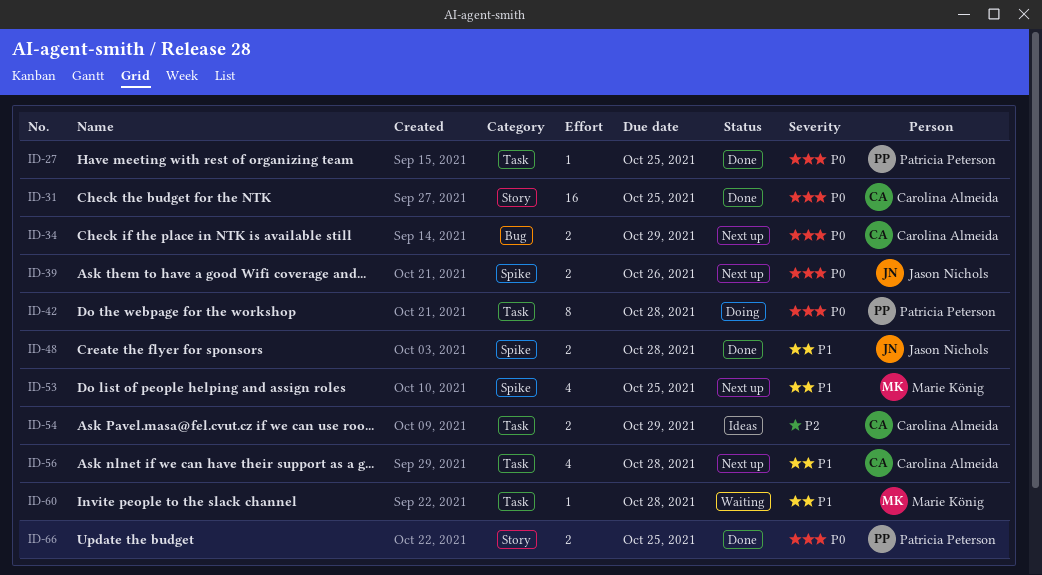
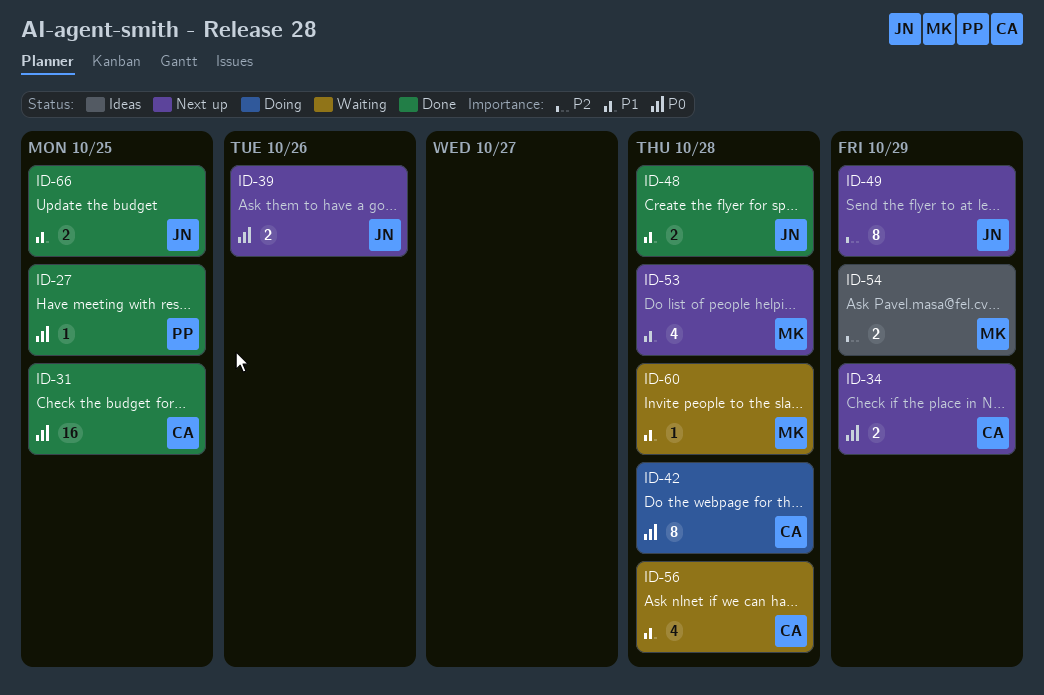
ID-42, owner: Patricia Peterson -> Carolina Almeida
ID-49: none -> present
ID-53, due: Oct 25 -> Oct 28
ID-54, owner: Carolina Almeida -> Marie König
ID-56, status: Next up -> Waiting
ID-66, owner: Patricia Peterson -> Jason Nichols
ID-66, priority: P0 -> P1

